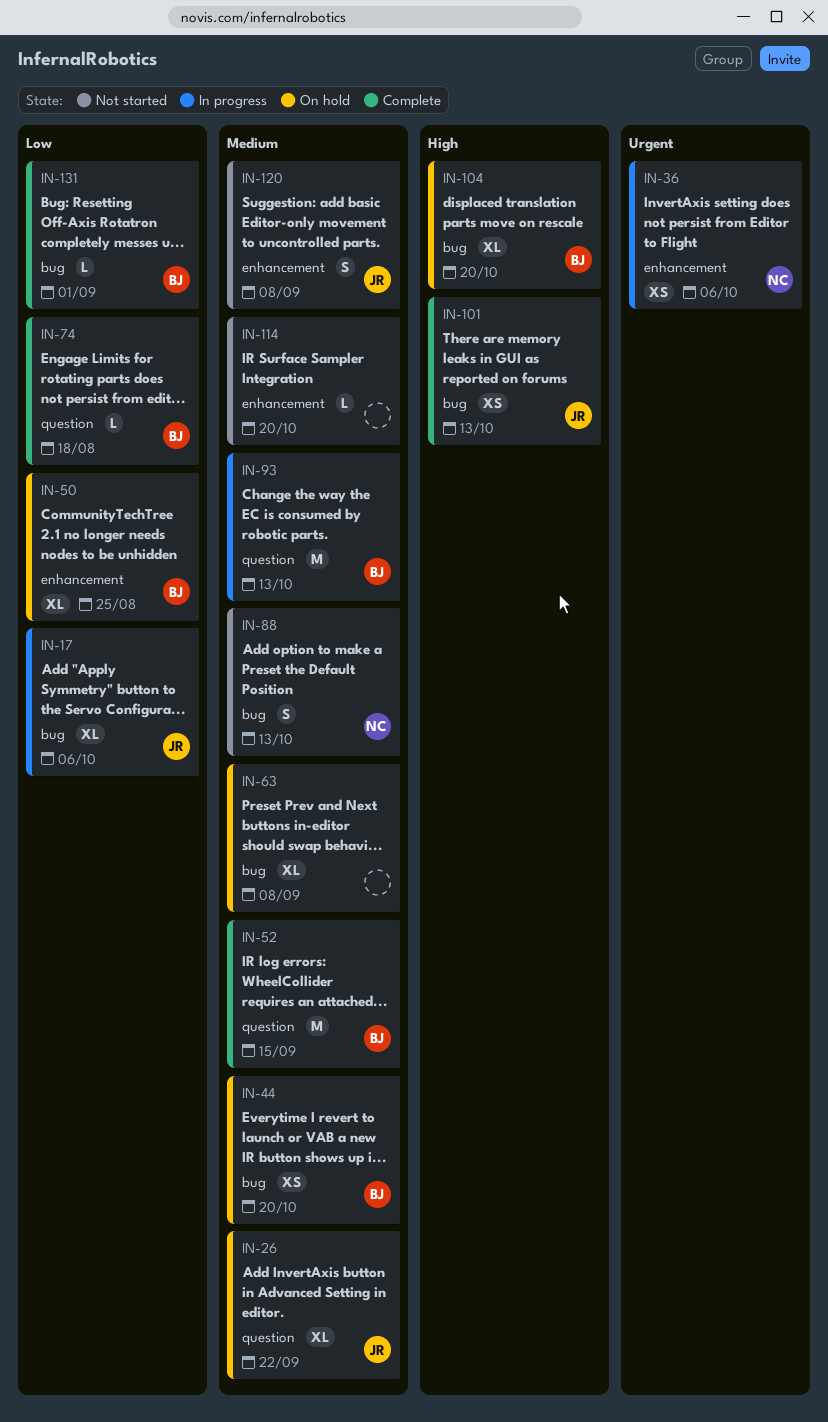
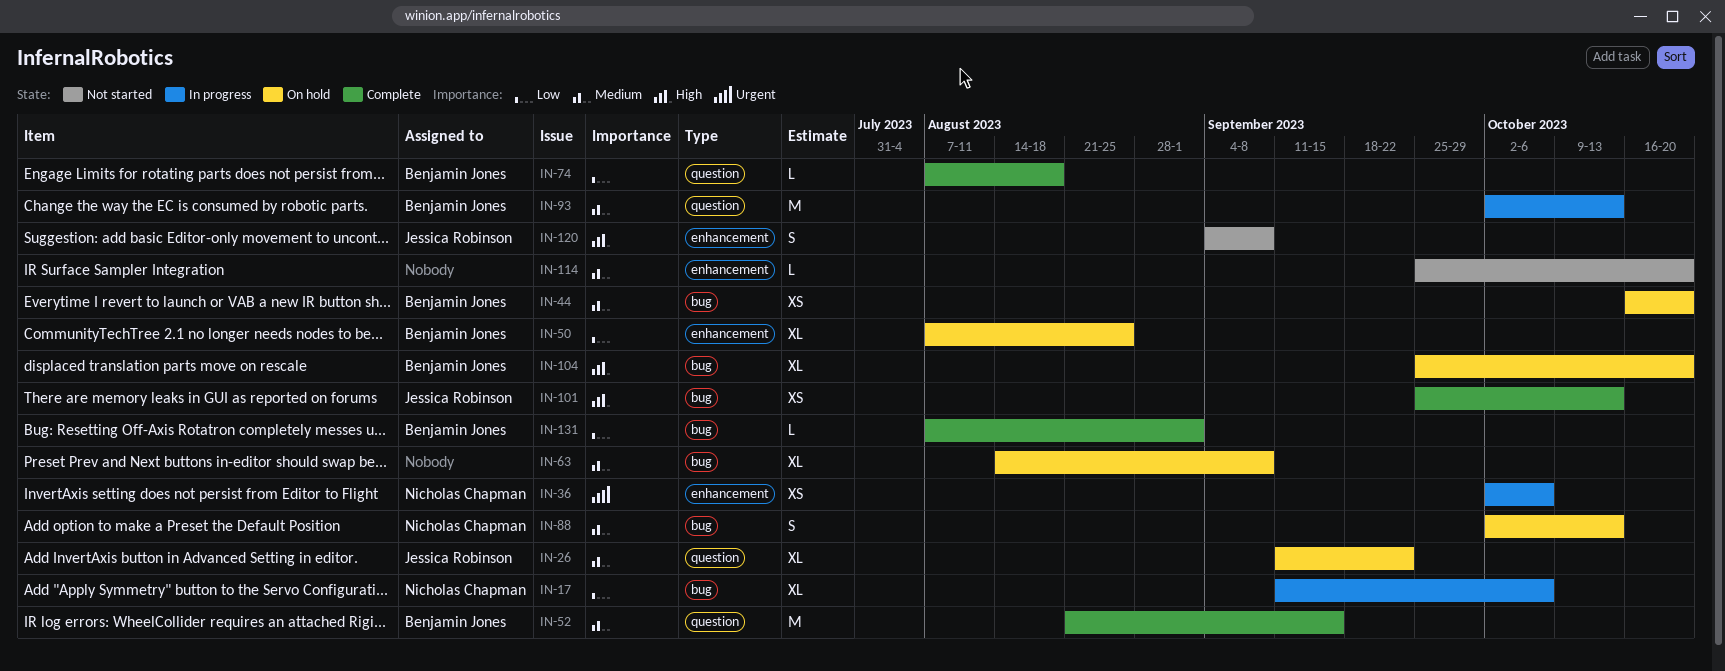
IN-17, owner: Jessica Robinson -> Nicholas Chapman
IN-88, status: Not started -> On hold
IN-120, priority: Medium -> High

